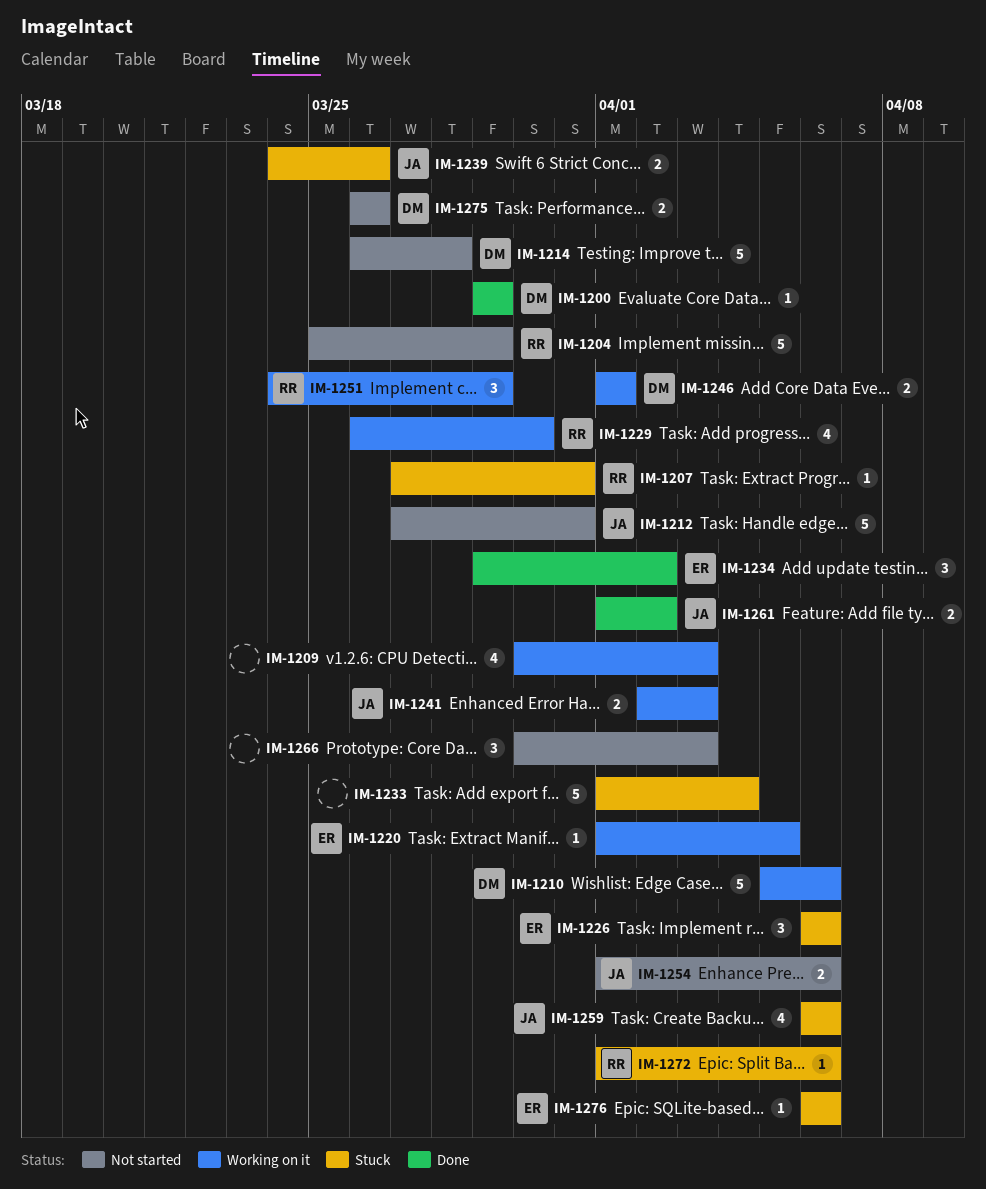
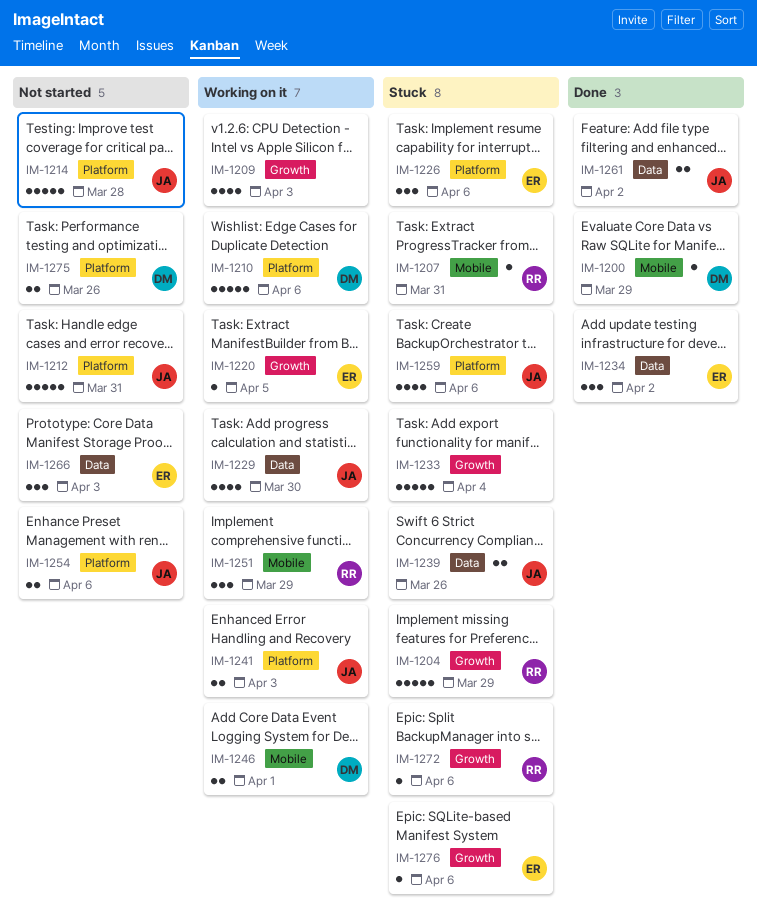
IM-1204, status: Not started -> Stuck
IM-1214, owner: DM -> JA
IM-1229, owner: RR -> JA
IM-1266, owner: none -> ER

